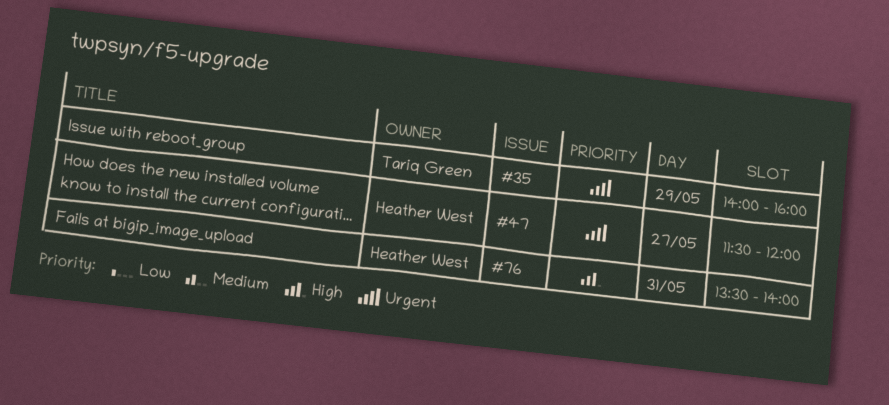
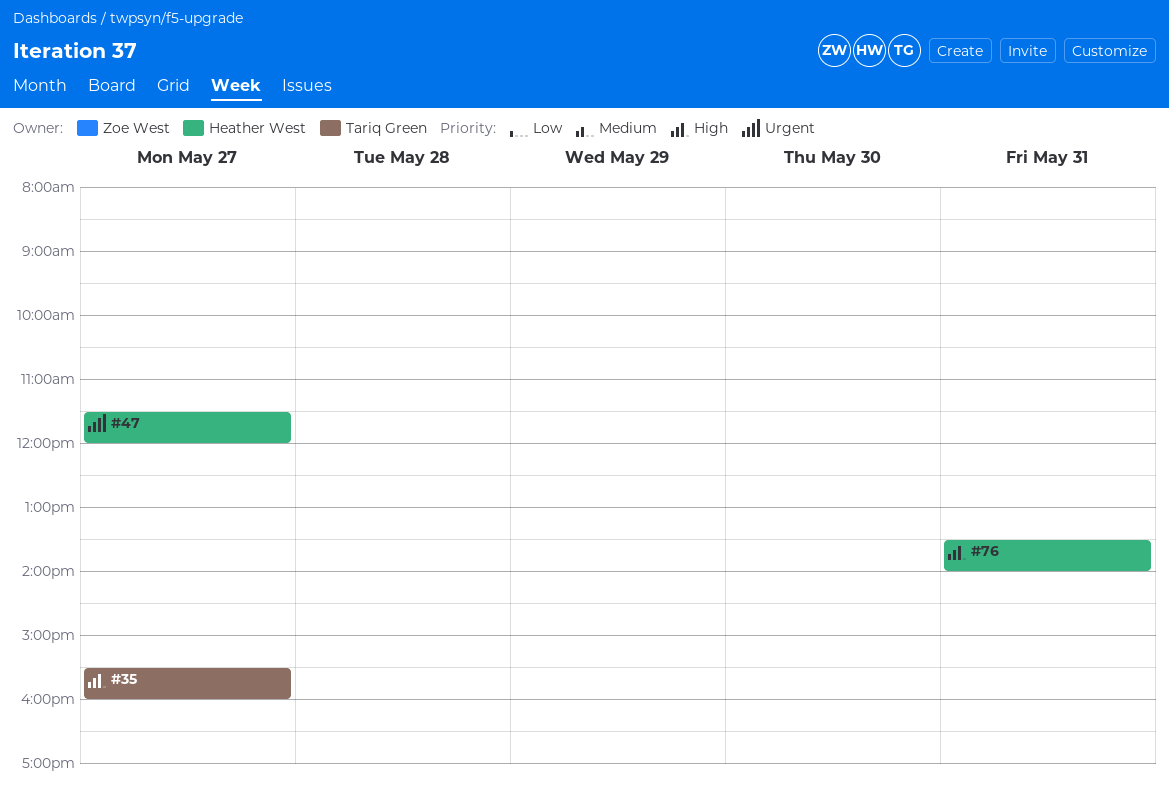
#35, priority: Urgent -> High
#35, day: May 29 -> May 27
#35, begins: 14:00 -> 15:30

